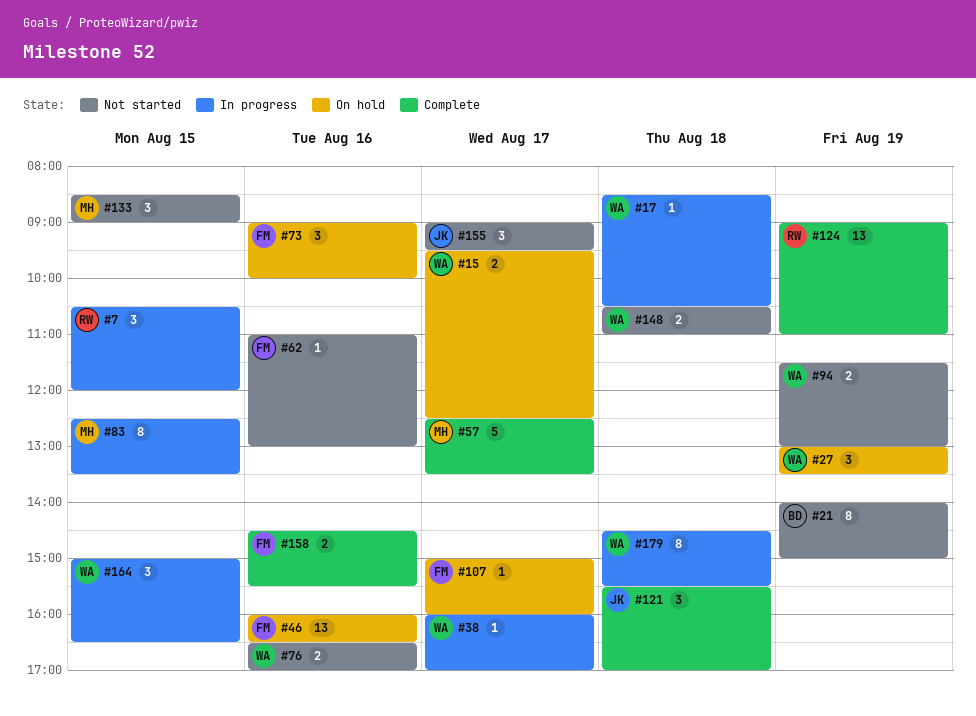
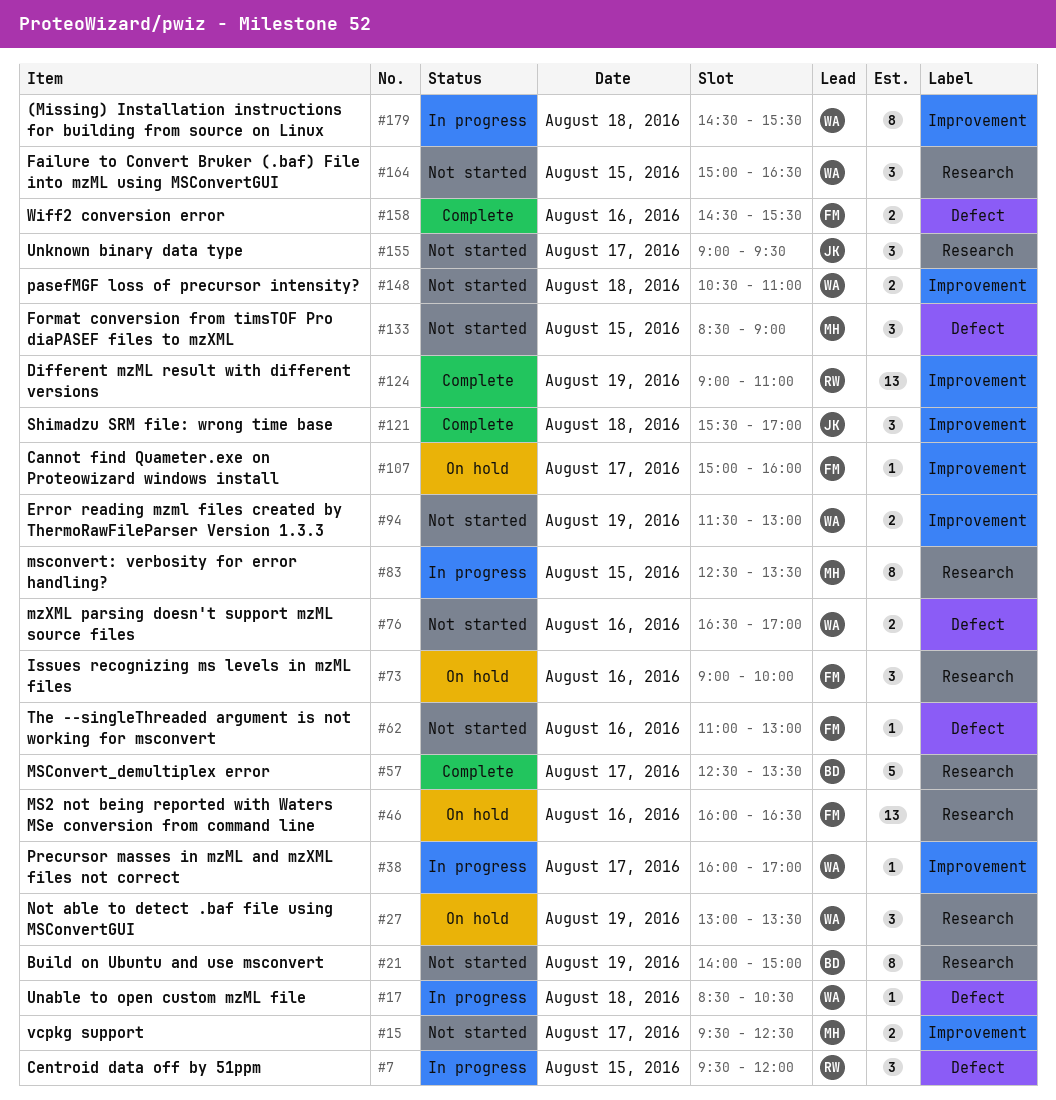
#7, begins: 10:30 -> 09:30
#15, status: On hold -> Not started
#15, owner: WA -> MH
#57, owner: MH -> BD
#164, status: In progress -> Not started

